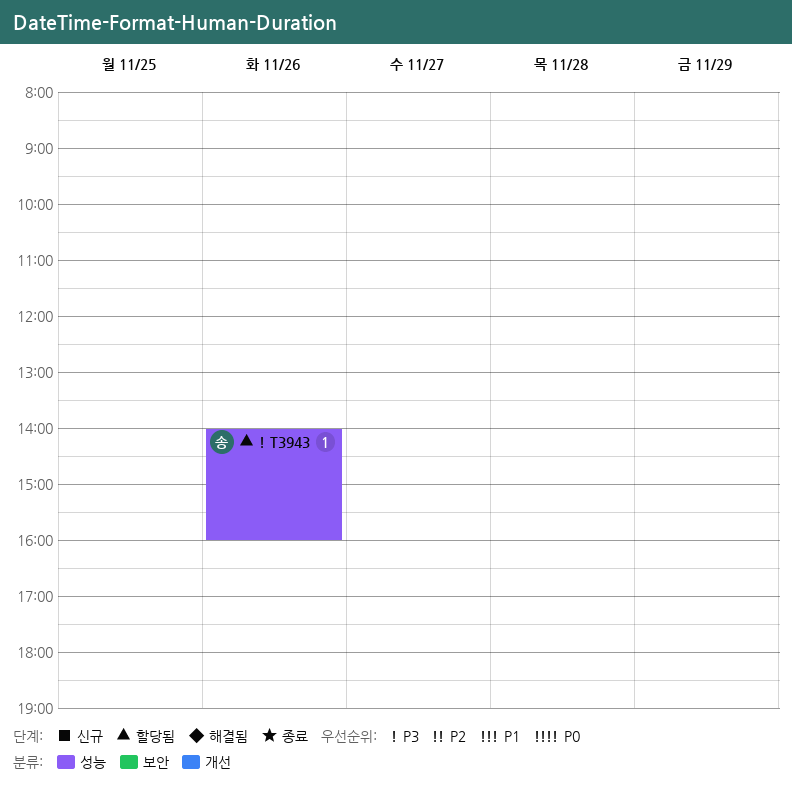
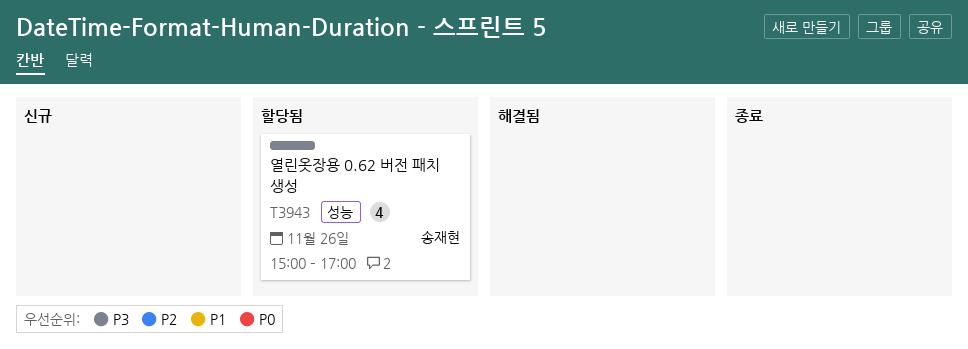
T3943, estimate: 1 -> 4
T3943, begins: 14:00 -> 15:00
T3943, ends: 16:00 -> 17:00

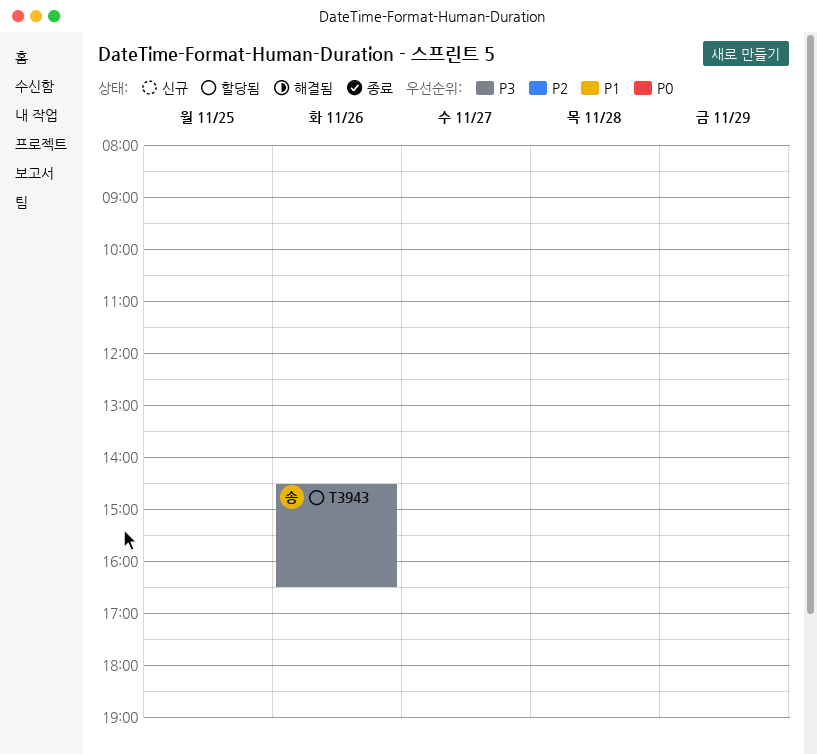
T3943, begins: 15:00 -> 14:30
T3943, ends: 17:00 -> 16:30

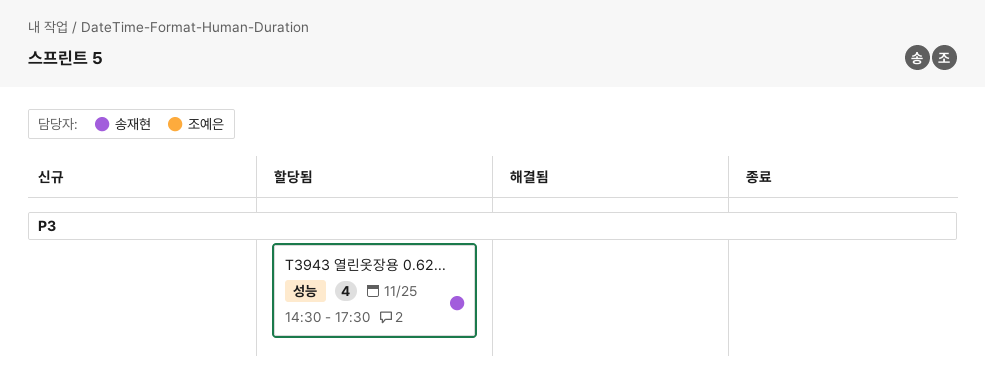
T3943, day: Nov 26 -> Nov 25
T3943, ends: 16:30 -> 17:30

